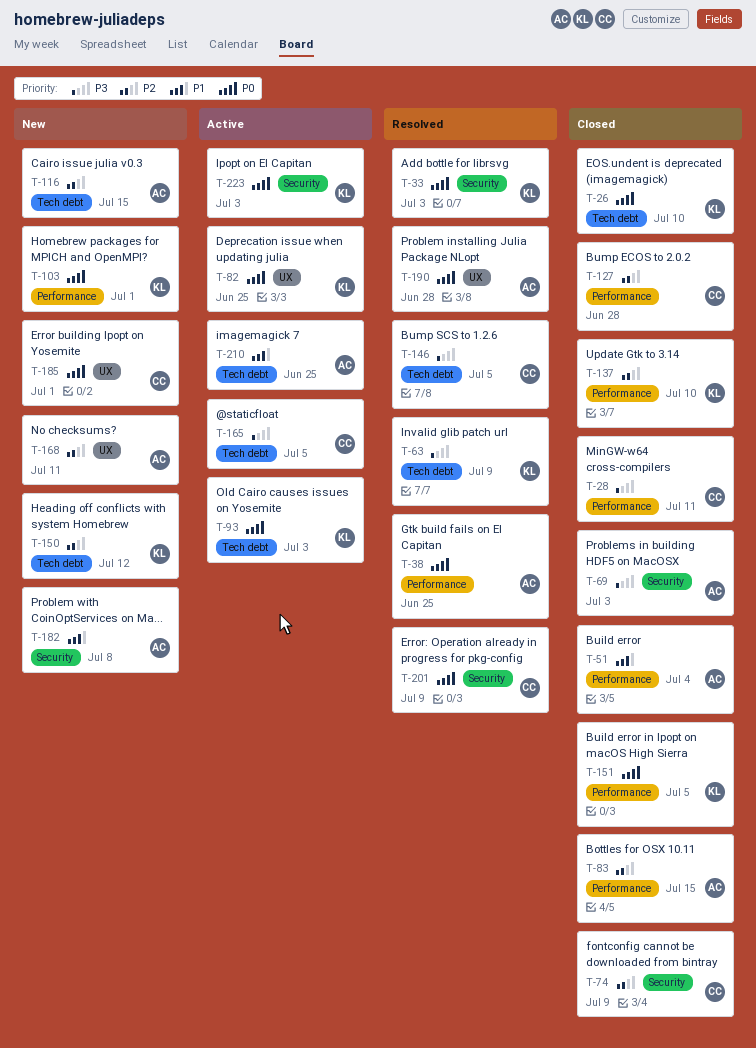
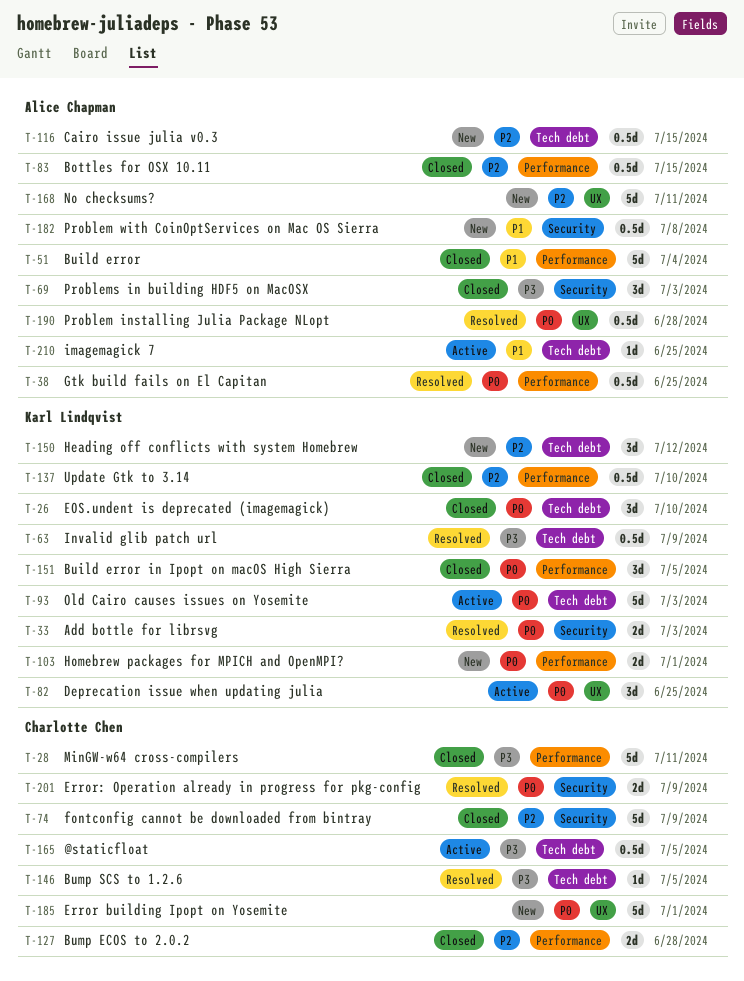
T-223: present -> none

